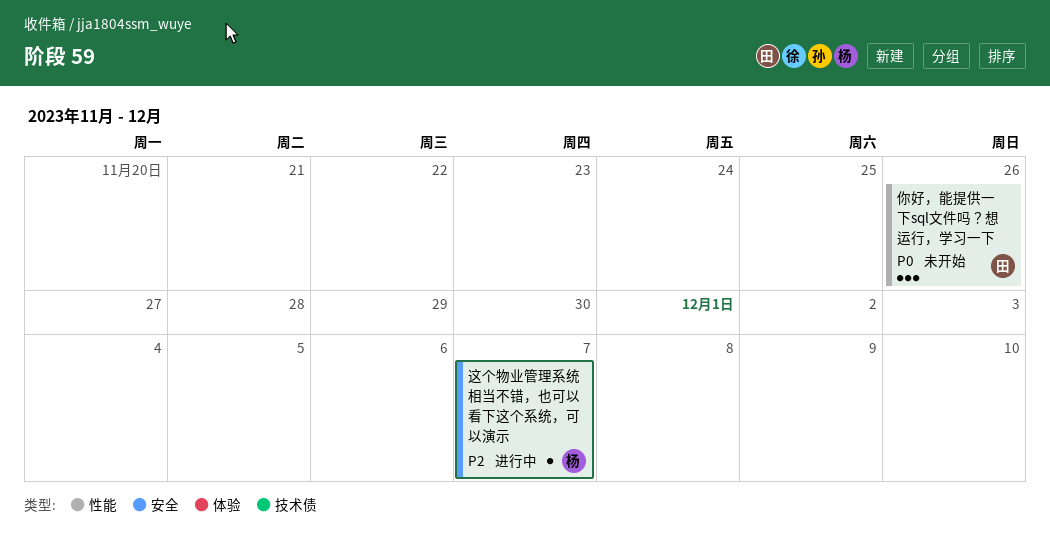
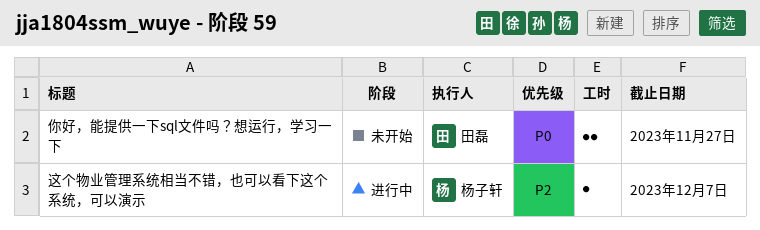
你好，能提供一下sql文件吗？想运行，学习一下, estimate: 3 -> 2
你好，能提供一下sql文件吗？想运行，学习一下, due: Nov 26 -> Nov 27

